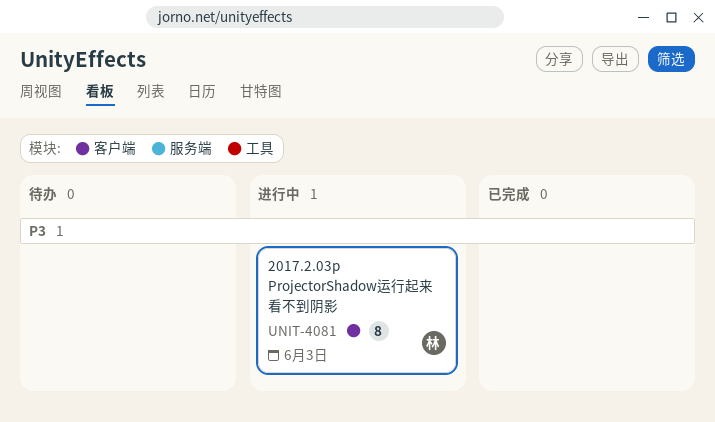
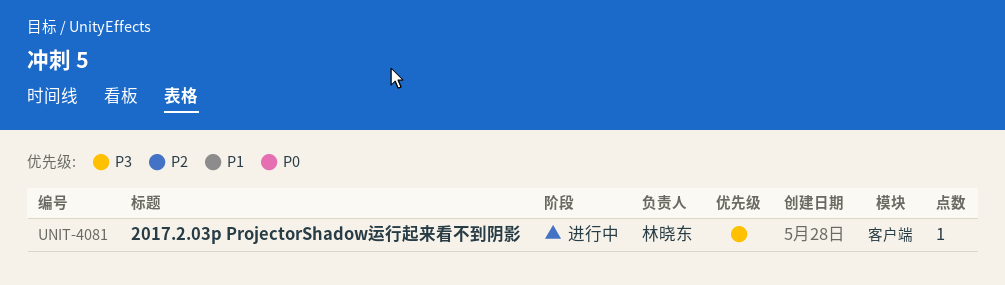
UNIT-4081, estimate: 8 -> 1

